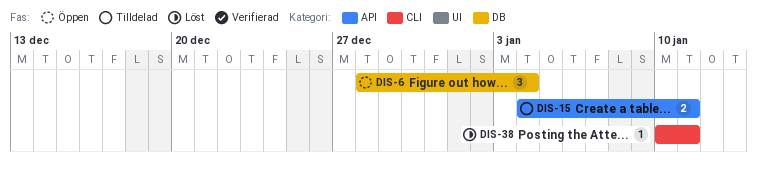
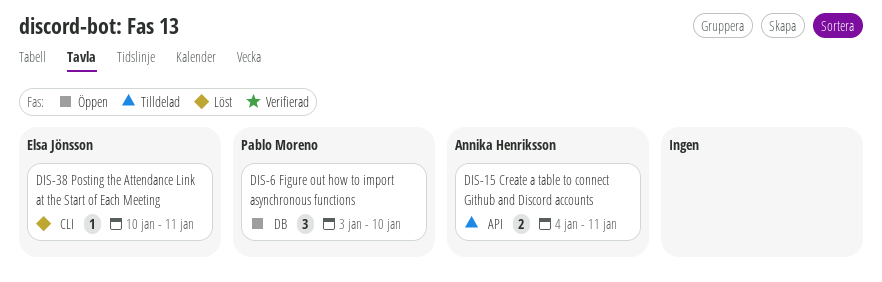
DIS-6, start: Dec 28 -> Jan 3
DIS-6, due: Jan 4 -> Jan 10

